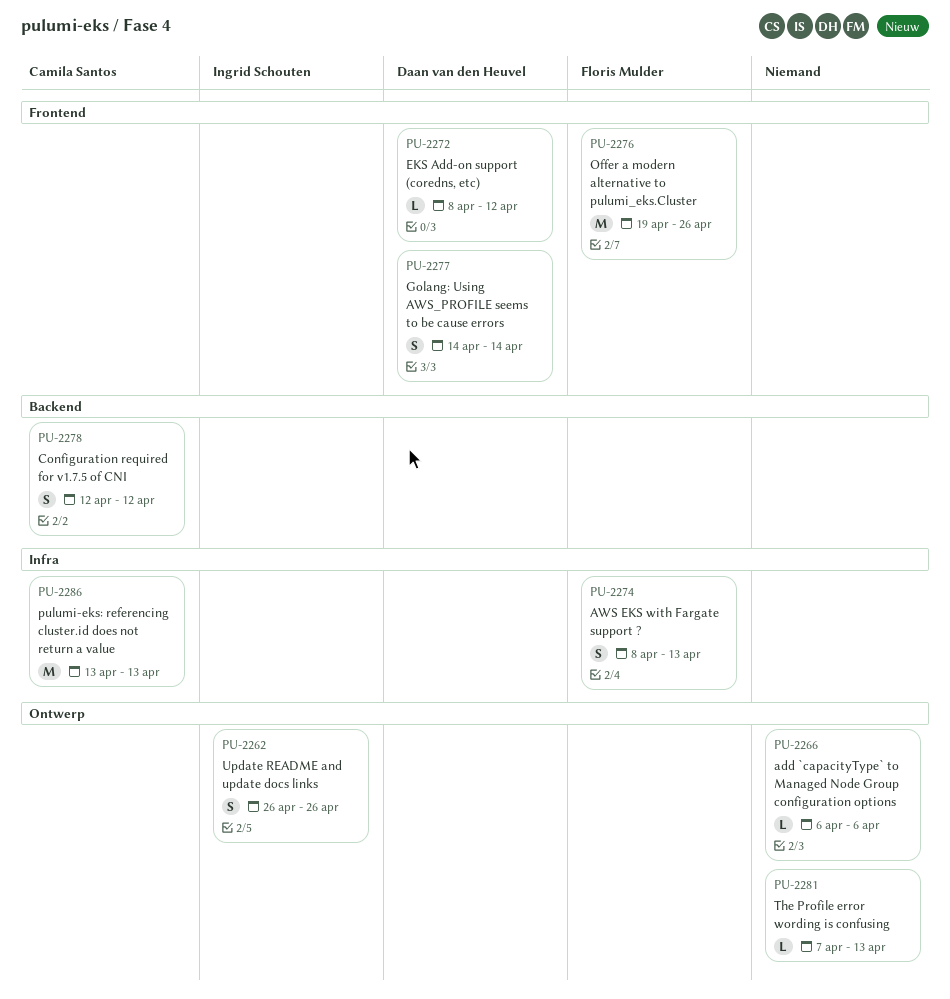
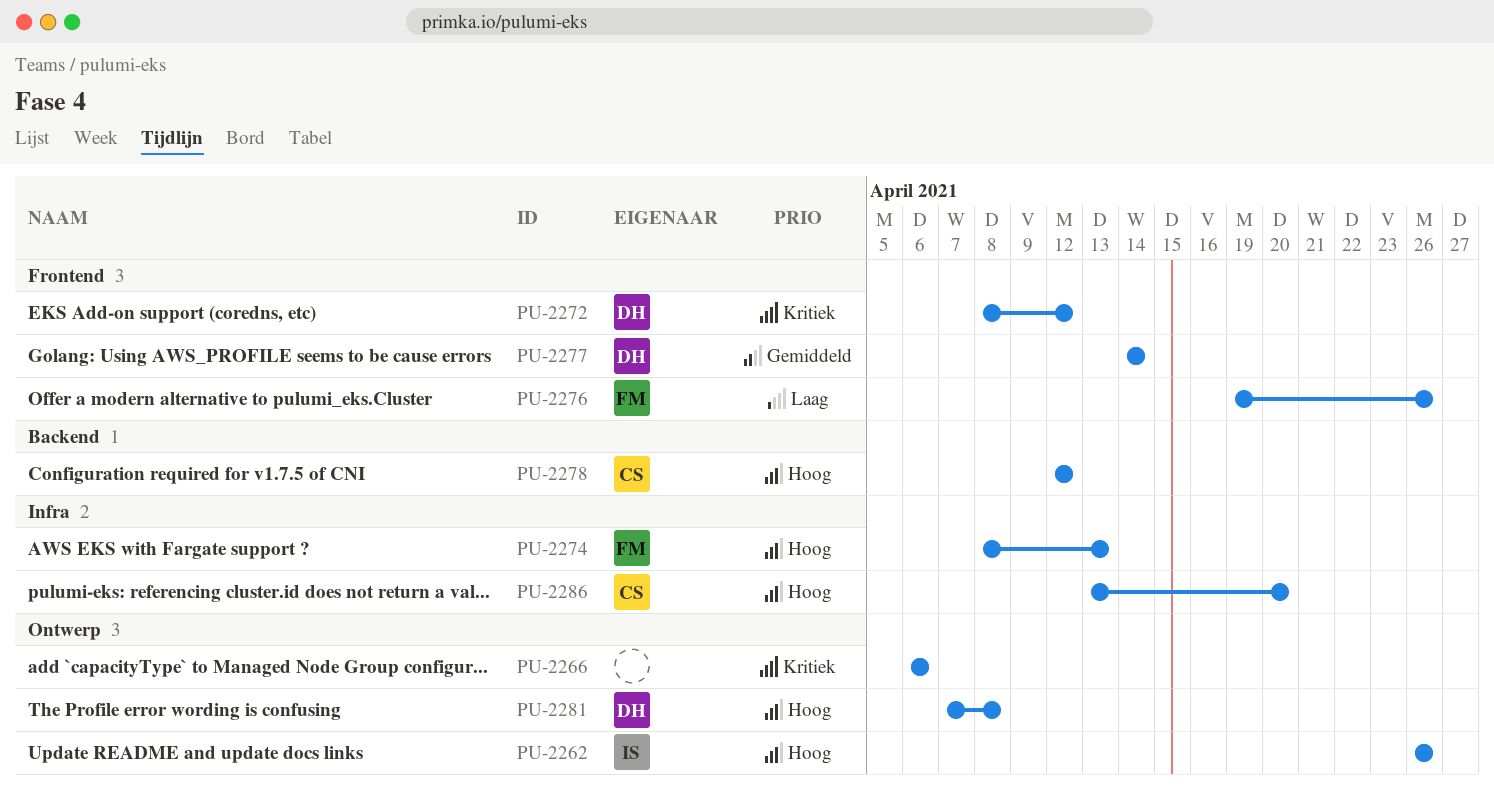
PU-2281, owner: none -> Daan van den Heuvel
PU-2281, due: Apr 13 -> Apr 8
PU-2286, due: Apr 13 -> Apr 20

